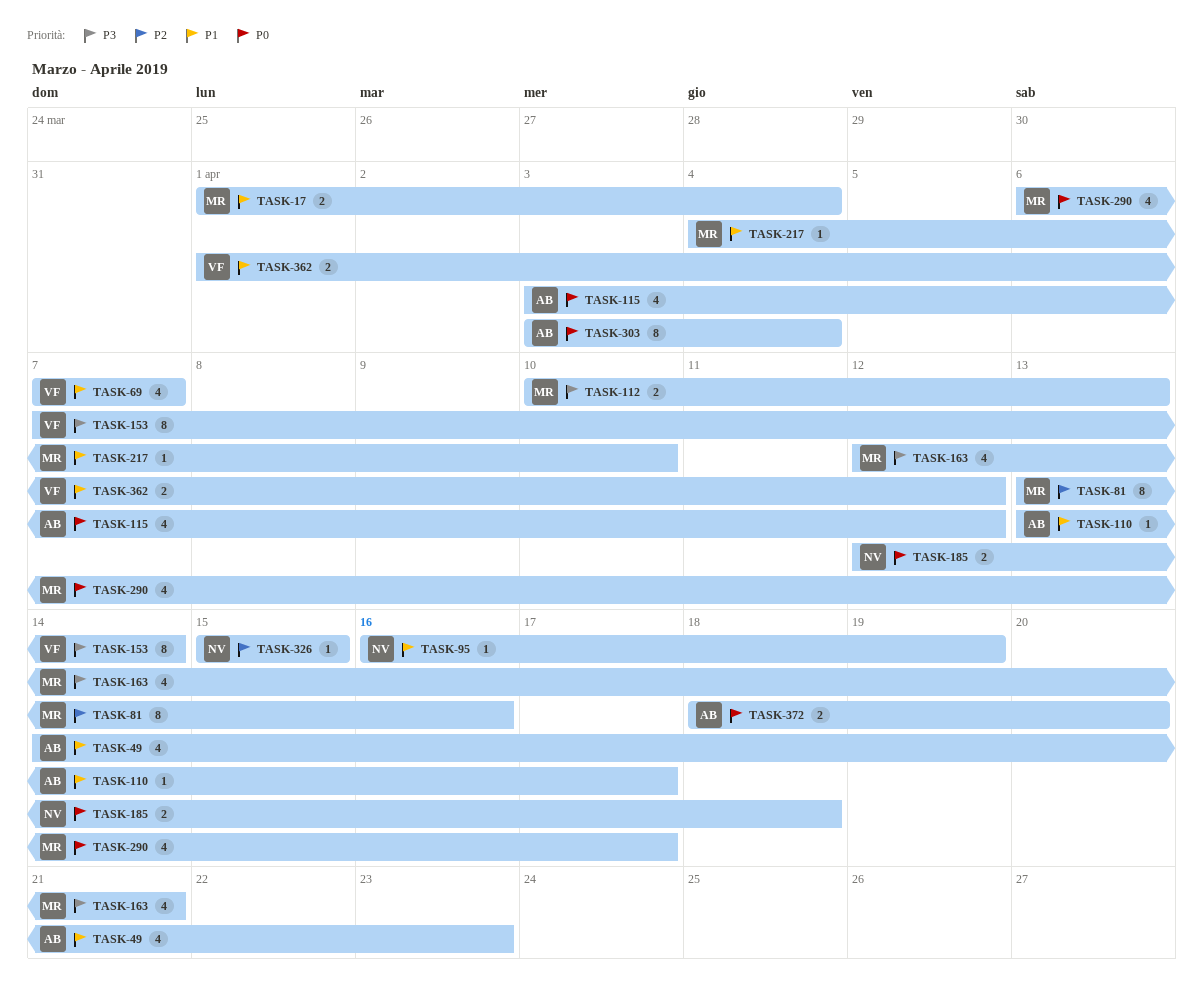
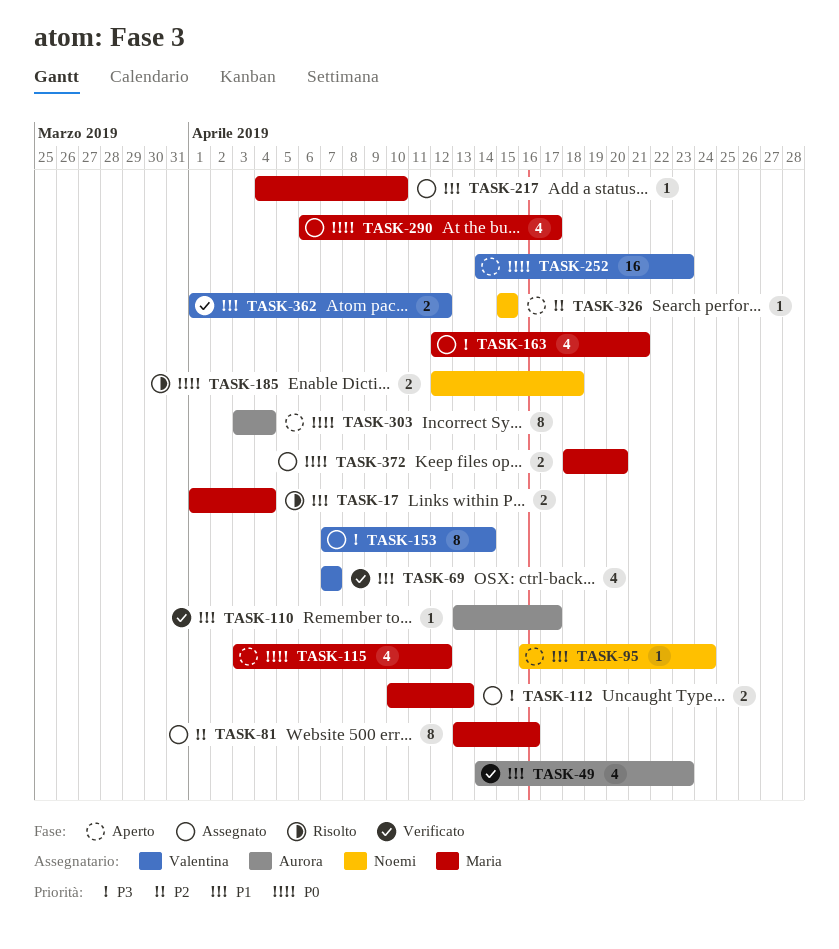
TASK-95, due: Apr 19 -> Apr 24
TASK-115, owner: Aurora -> Maria
TASK-252: none -> present
TASK-372, owner: Aurora -> Maria

